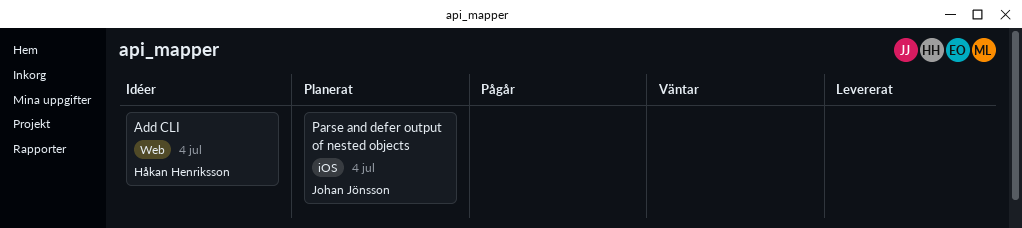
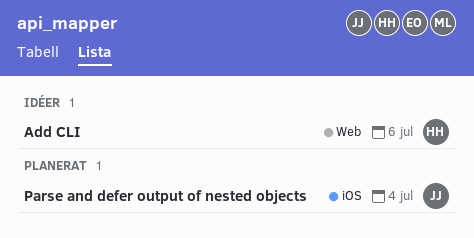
Add CLI, due: Jul 4 -> Jul 6

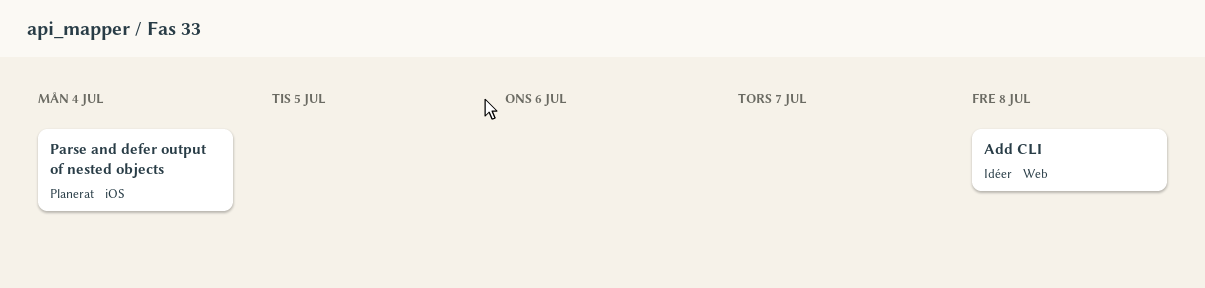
Add CLI, due: Jul 6 -> Jul 8

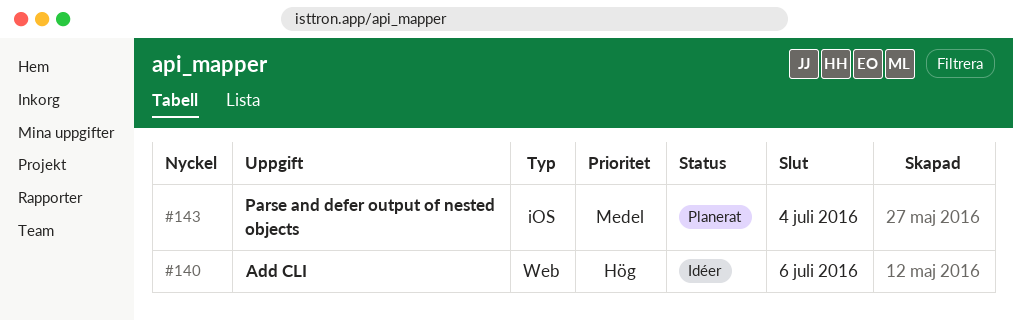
Add CLI, due: Jul 8 -> Jul 6

